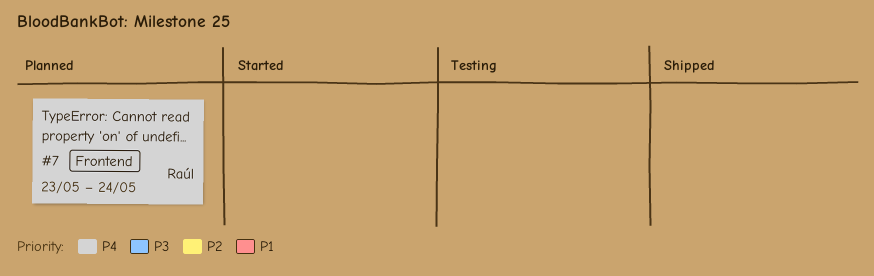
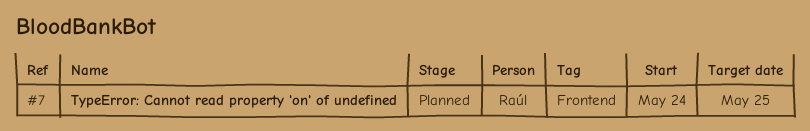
#7, start: May 23 -> May 24
#7, due: May 24 -> May 25

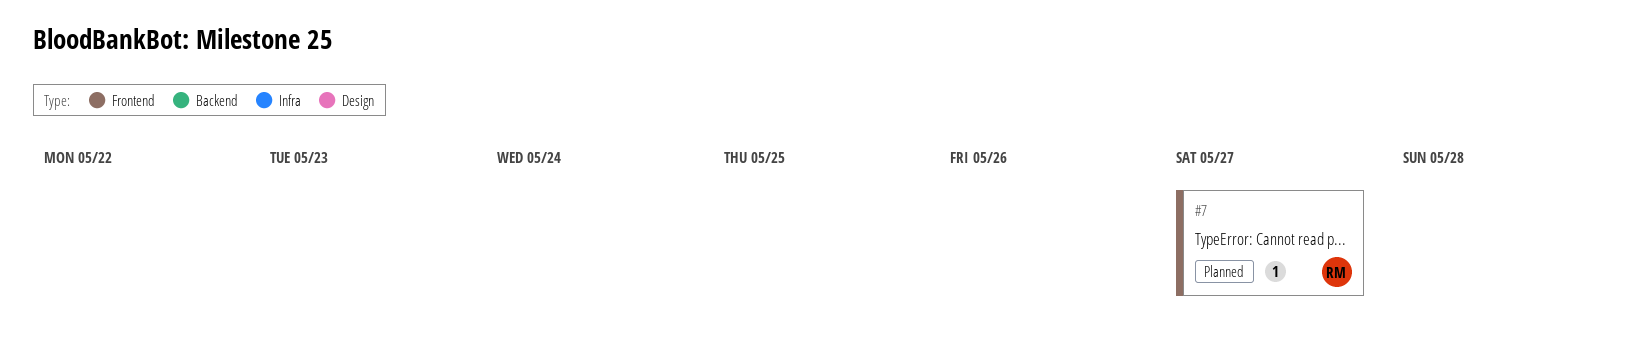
#7, due: May 25 -> May 27

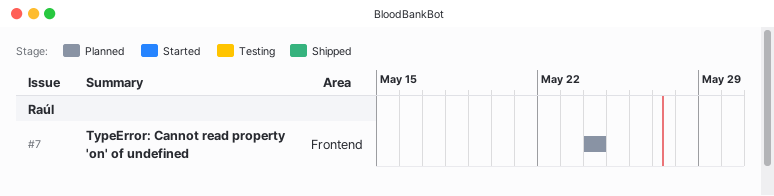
#7, due: May 27 -> May 24

